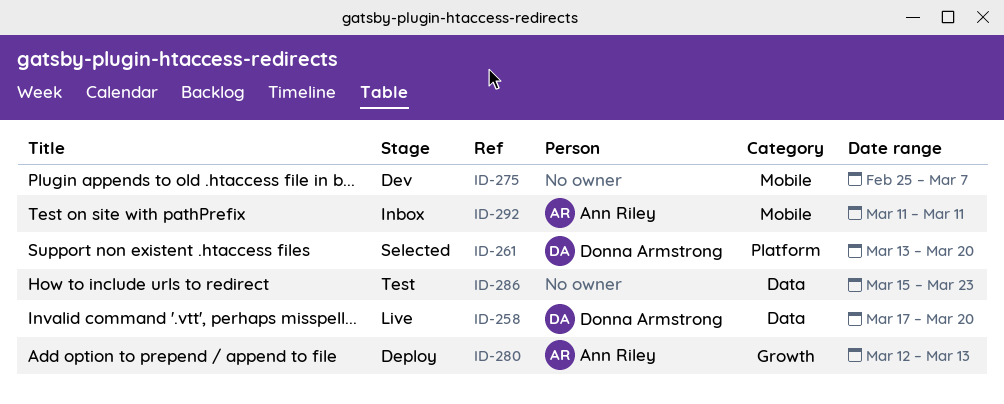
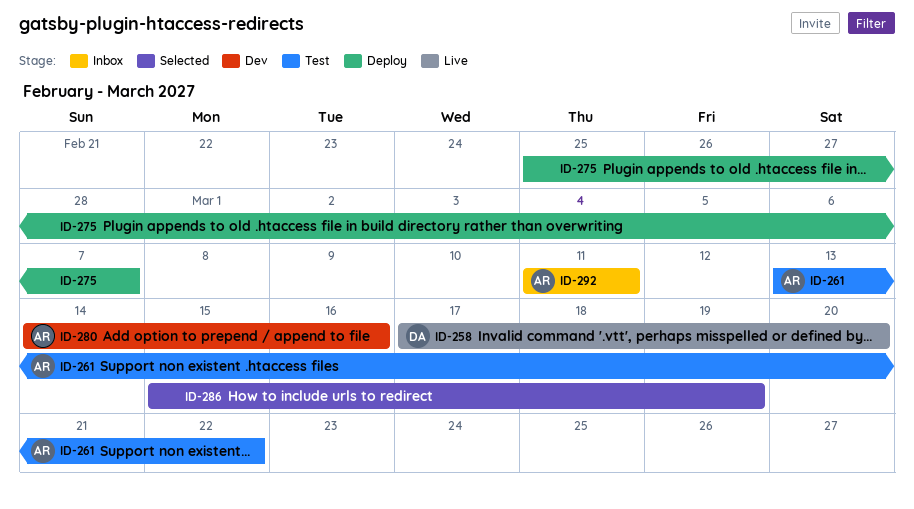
ID-261, status: Selected -> Test
ID-261, owner: Donna Armstrong -> Ann Riley
ID-261, due: Mar 20 -> Mar 22
ID-275, status: Dev -> Deploy
ID-280, status: Deploy -> Dev
ID-280, start: Mar 12 -> Mar 14
ID-280, due: Mar 13 -> Mar 16
ID-286, status: Test -> Selected
ID-286, due: Mar 23 -> Mar 19

